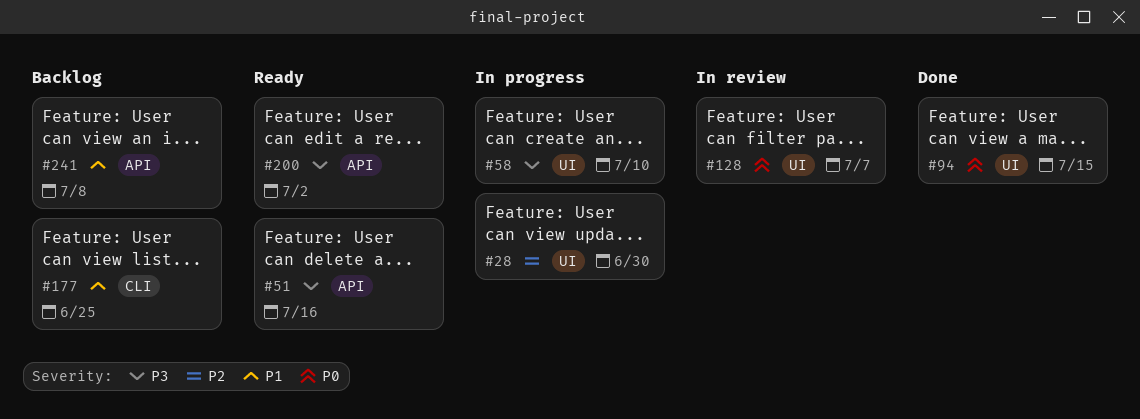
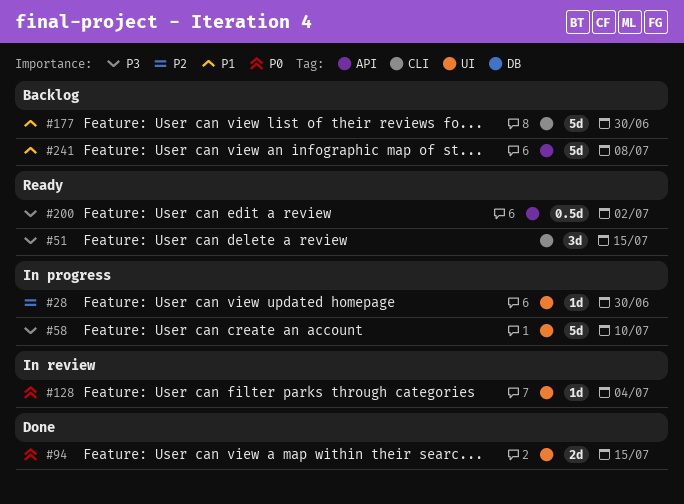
#51, label: API -> CLI
#51, due: Jul 16 -> Jul 15
#128, due: Jul 7 -> Jul 4
#177, due: Jun 25 -> Jun 30

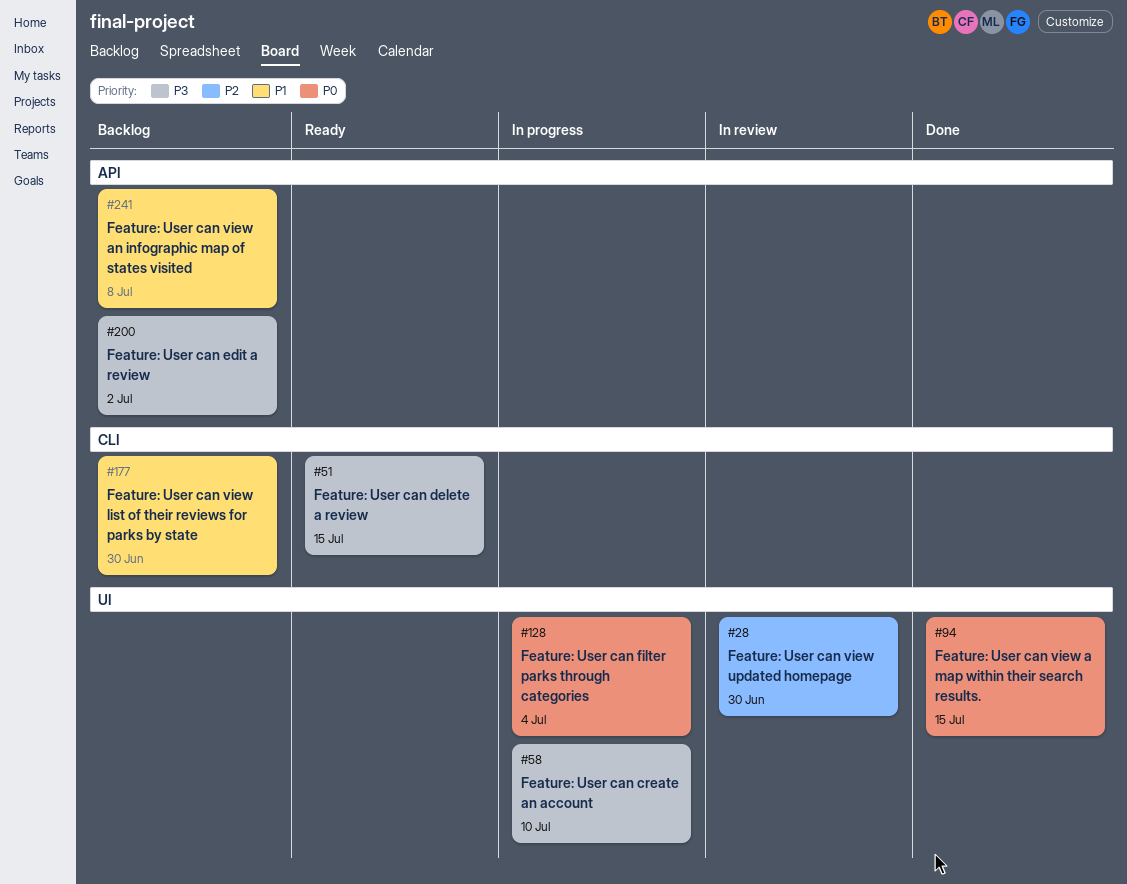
#28, status: In progress -> In review
#128, status: In review -> In progress
#200, status: Ready -> Backlog

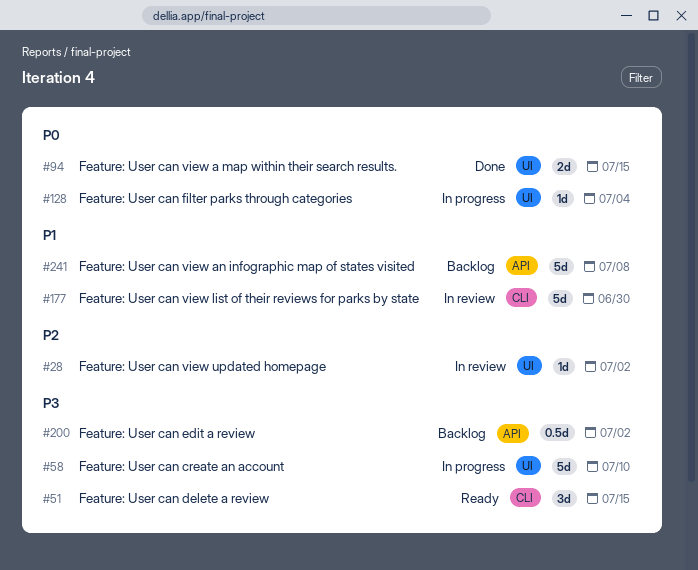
#28, due: Jun 30 -> Jul 2
#177, status: Backlog -> In review

